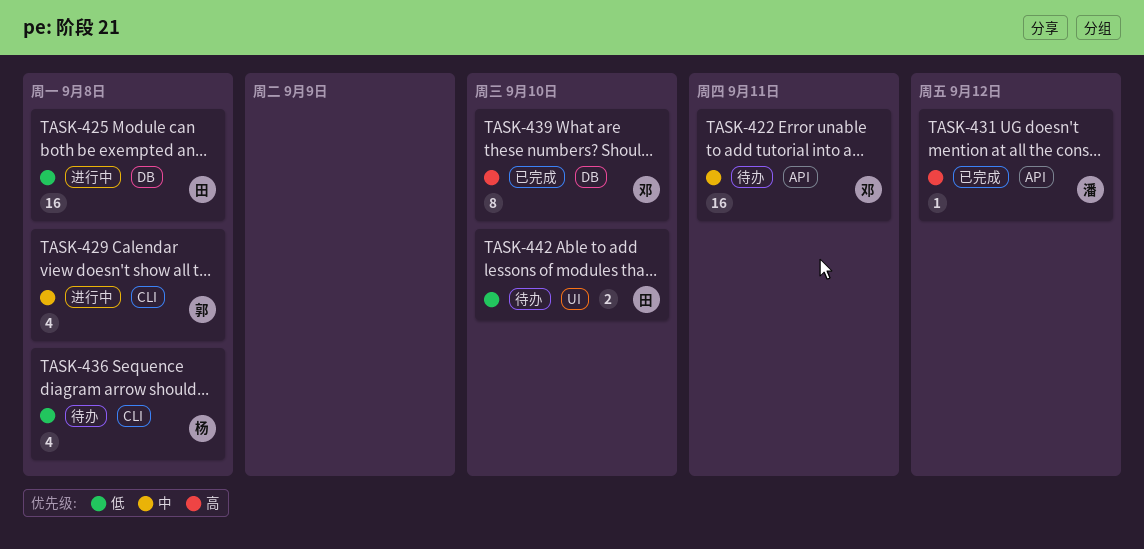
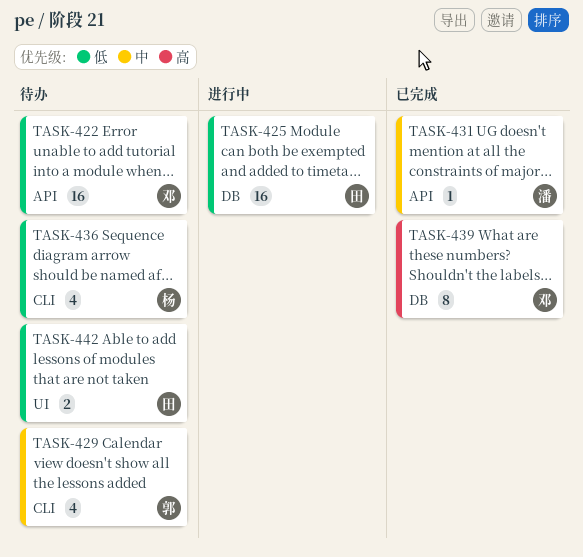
TASK-422, priority: 中 -> 低
TASK-429, status: 进行中 -> 待办
TASK-431, priority: 高 -> 中

